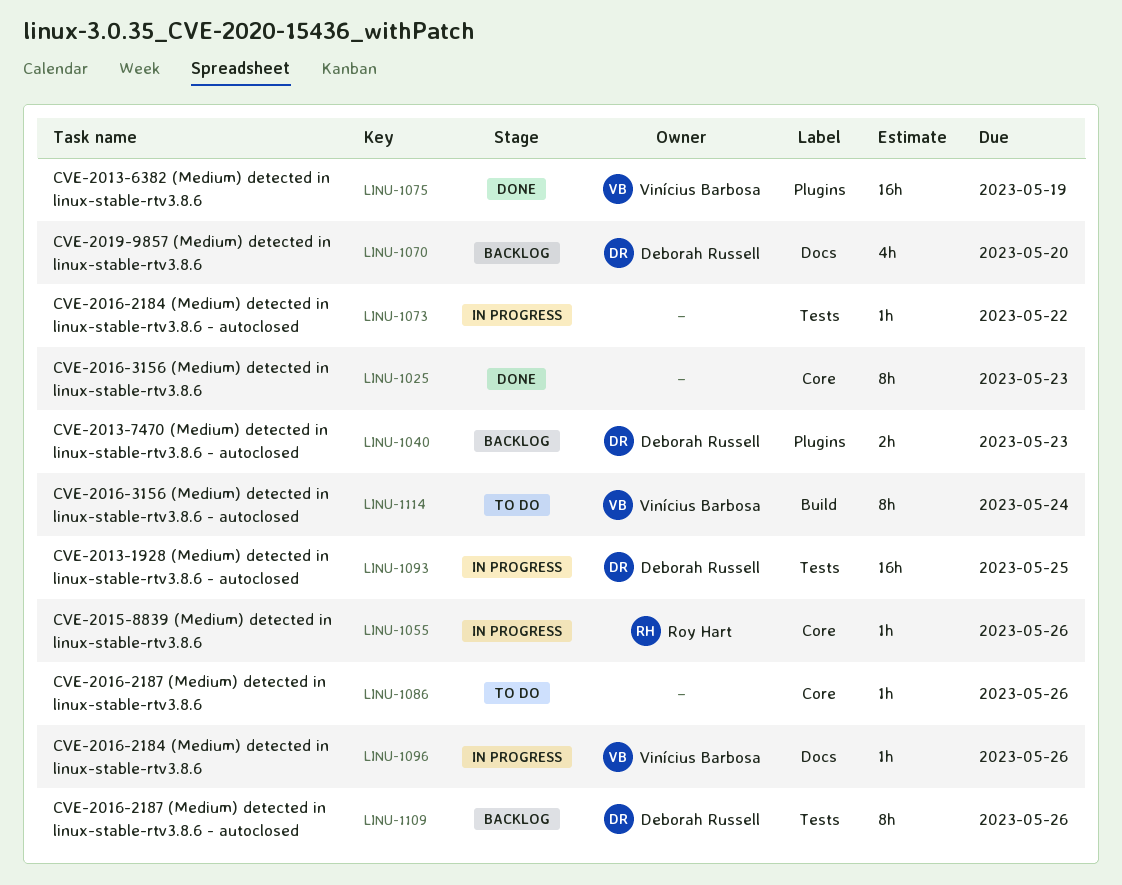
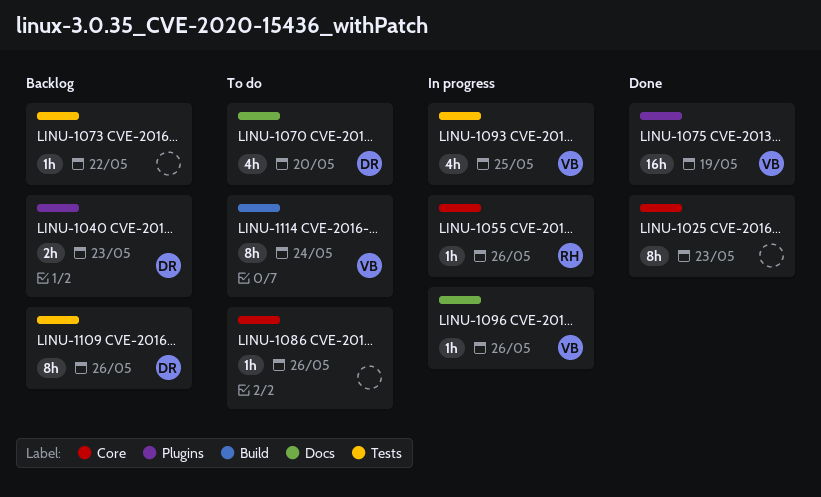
LINU-1070, status: Backlog -> To do
LINU-1073, status: In progress -> Backlog
LINU-1093, owner: Deborah Russell -> Vinícius Barbosa
LINU-1093, estimate: 16h -> 4h

